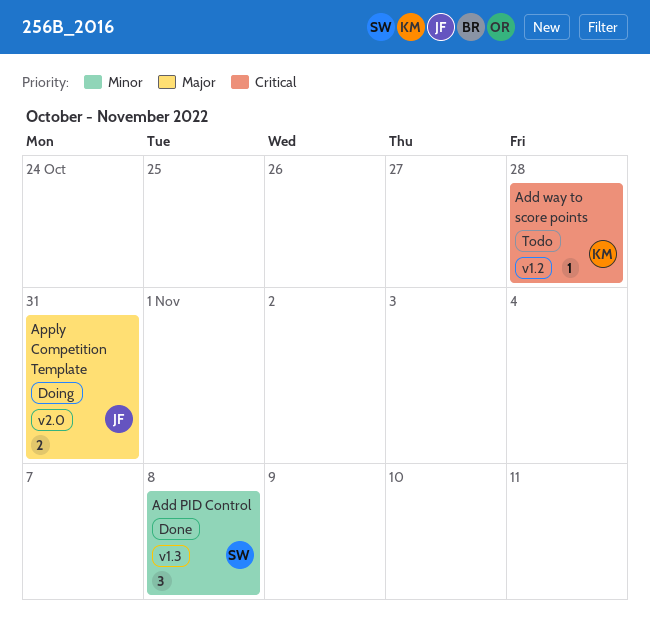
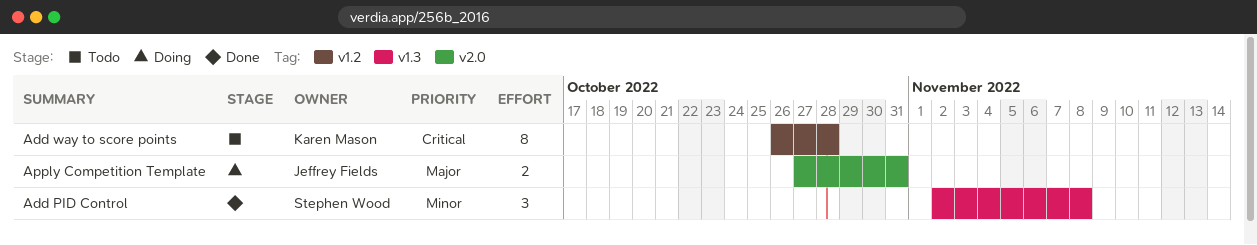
Add way to score points, estimate: 1 -> 8

